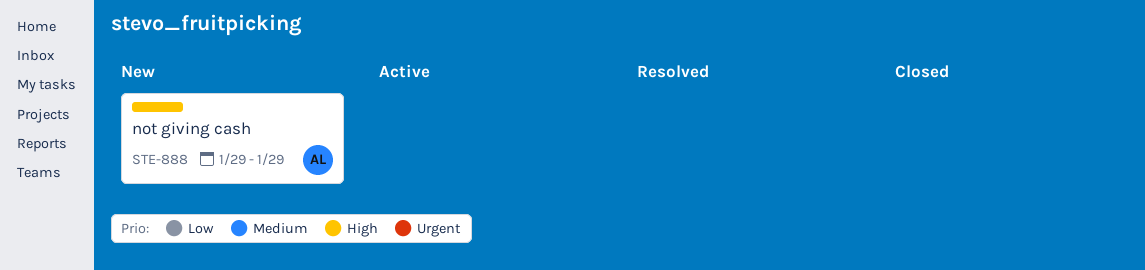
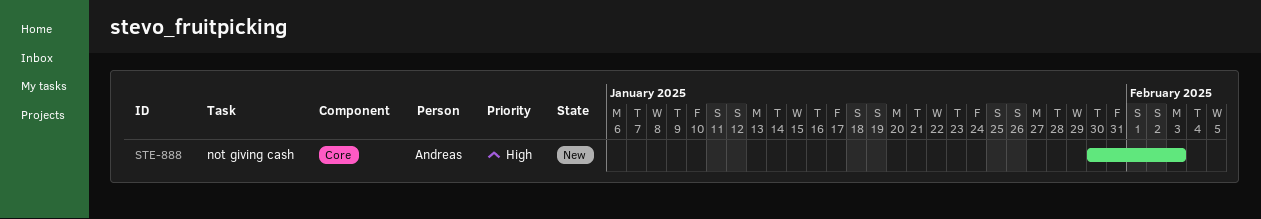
STE-888, start: Jan 29 -> Jan 30
STE-888, due: Jan 29 -> Feb 3

